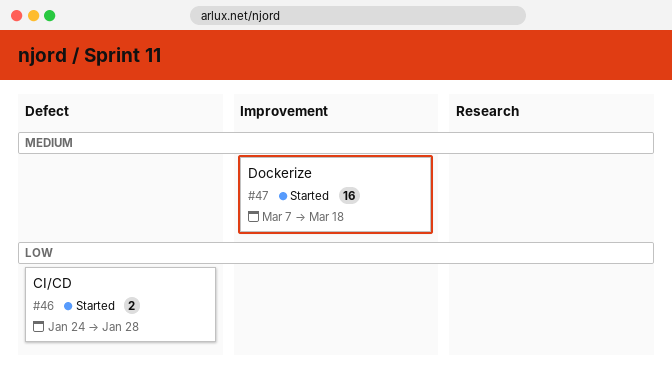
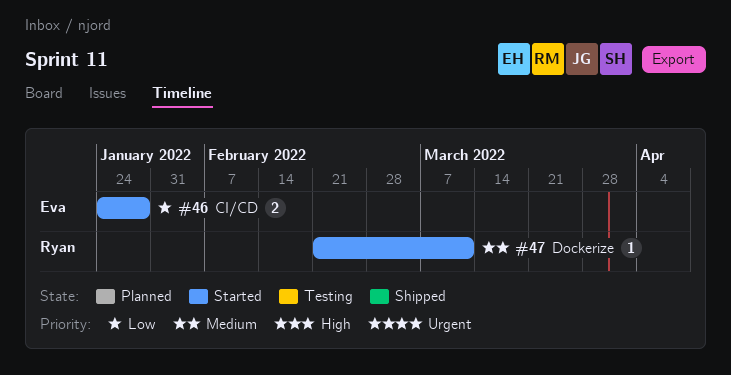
#47, estimate: 16 -> 1
#47, start: Mar 7 -> Feb 21
#47, due: Mar 18 -> Mar 11

